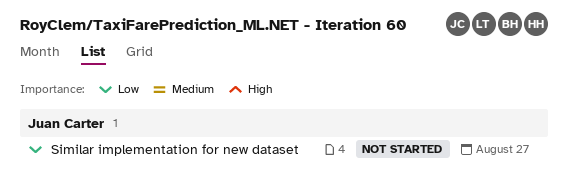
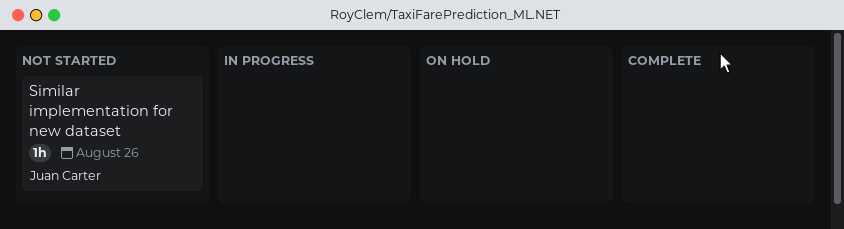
Similar implementation for new dataset, due: Aug 27 -> Aug 26

